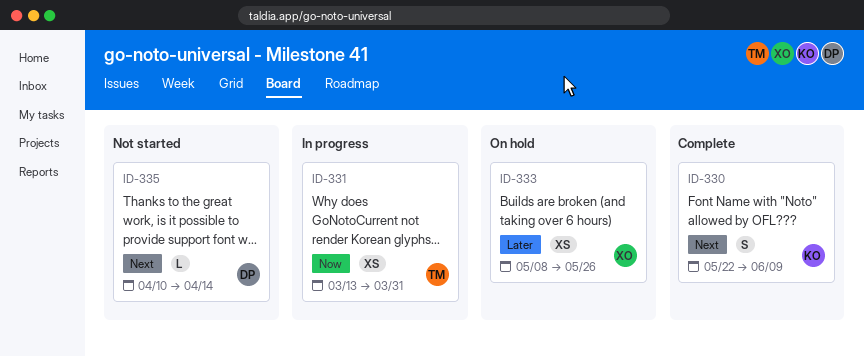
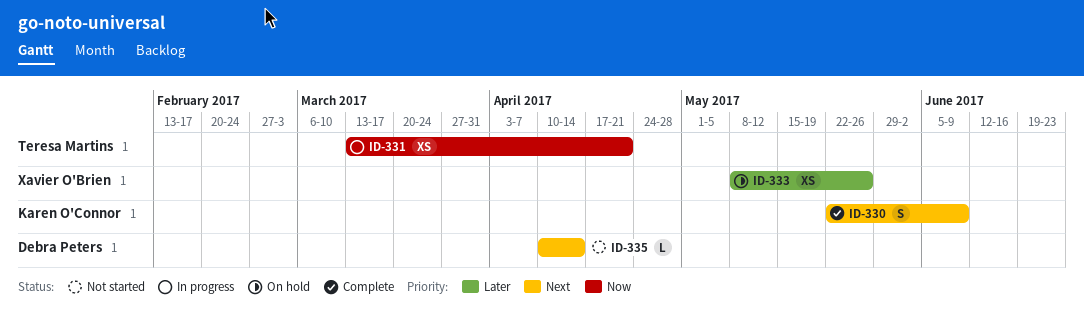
ID-331, due: Mar 31 -> Apr 21

